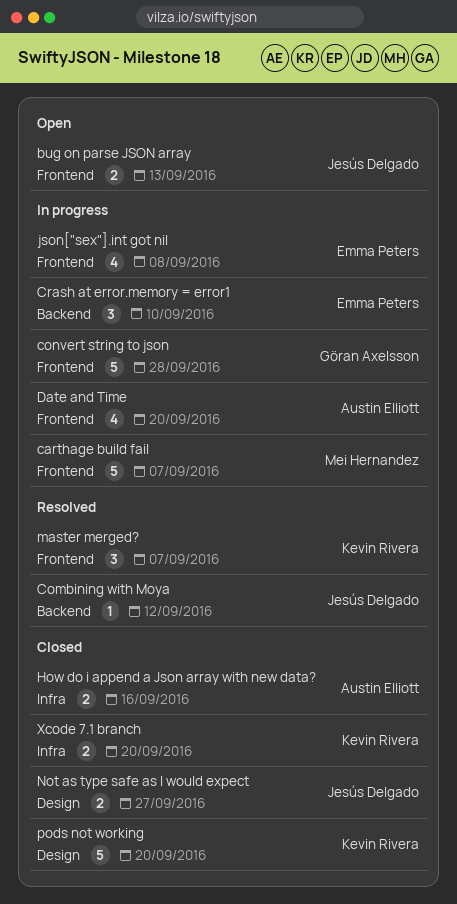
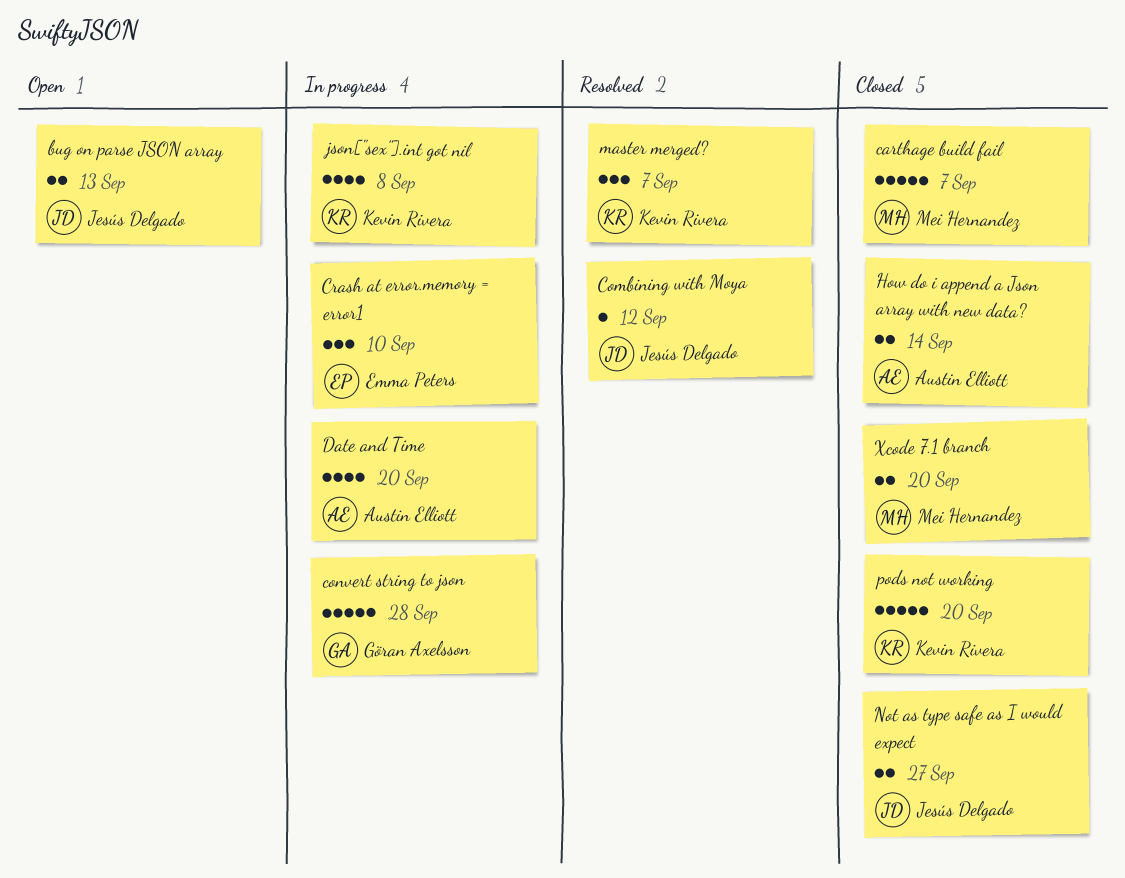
carthage build fail, status: In progress -> Closed
How do i append a Json array with new data?, due: Sep 16 -> Sep 14
json["sex"].int got nil, owner: Emma Peters -> Kevin Rivera
Xcode 7.1 branch, owner: Kevin Rivera -> Mei Hernandez

